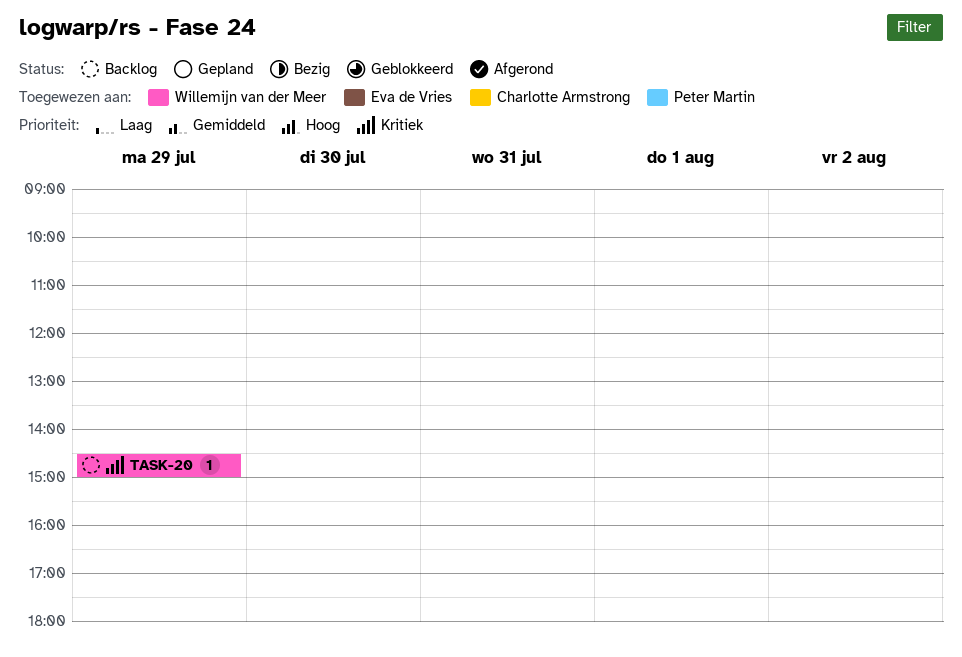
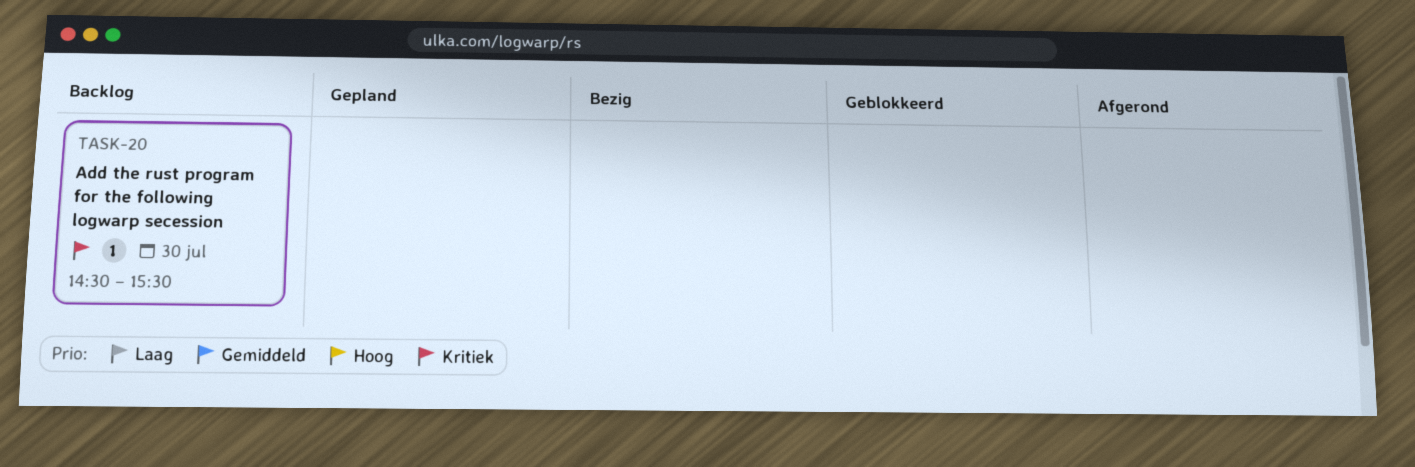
TASK-20, day: Jul 29 -> Jul 30
TASK-20, ends: 15:00 -> 15:30

